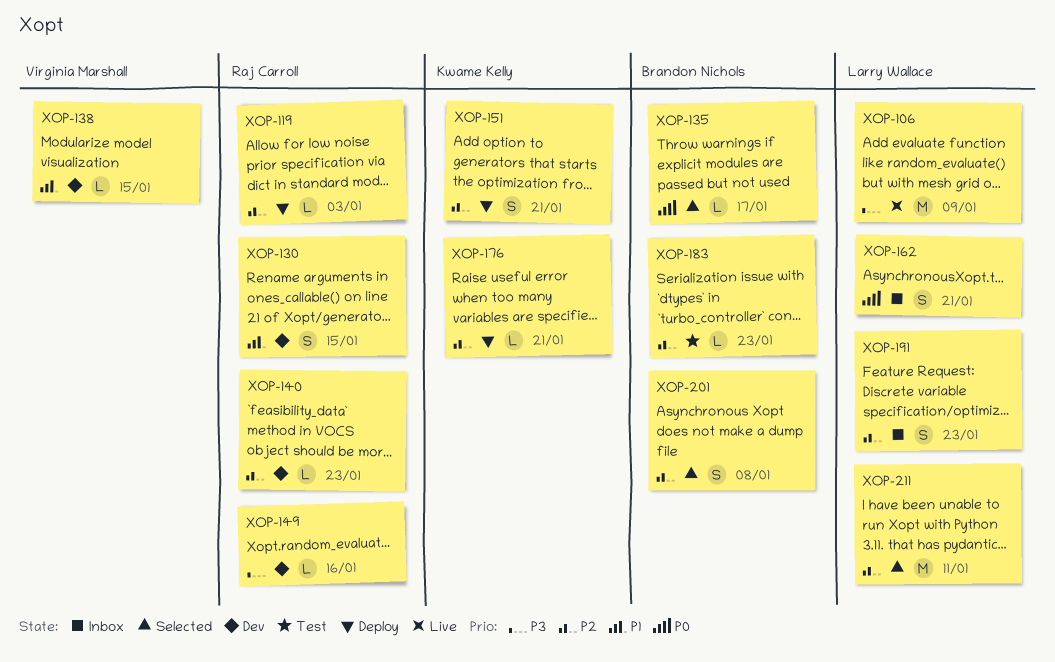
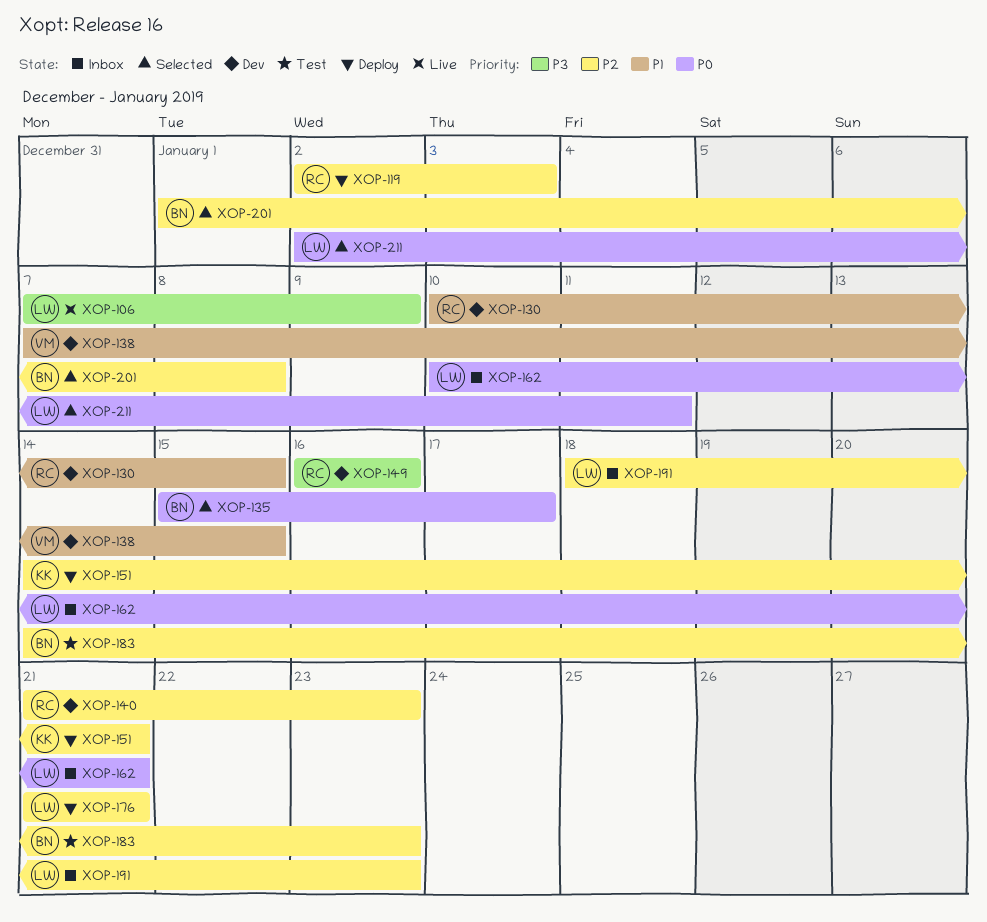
XOP-176, owner: Kwame Kelly -> Larry Wallace
XOP-211, priority: P2 -> P0

